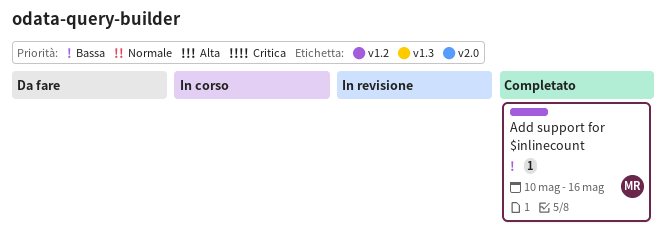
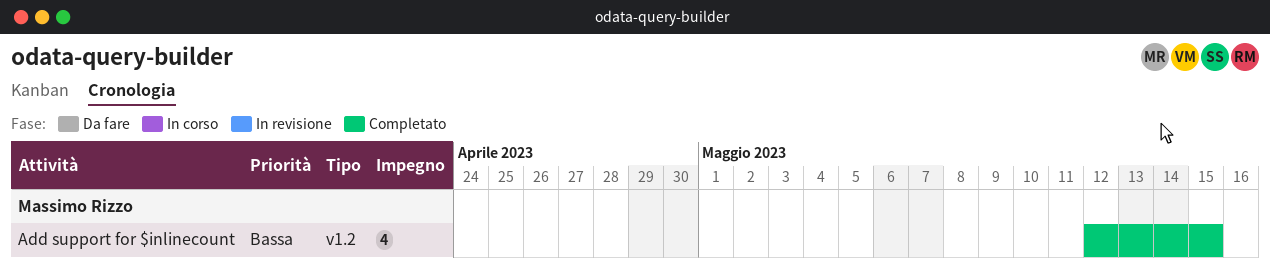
Add support for $inlinecount, estimate: 1 -> 4
Add support for $inlinecount, start: May 10 -> May 12
Add support for $inlinecount, due: May 16 -> May 15

